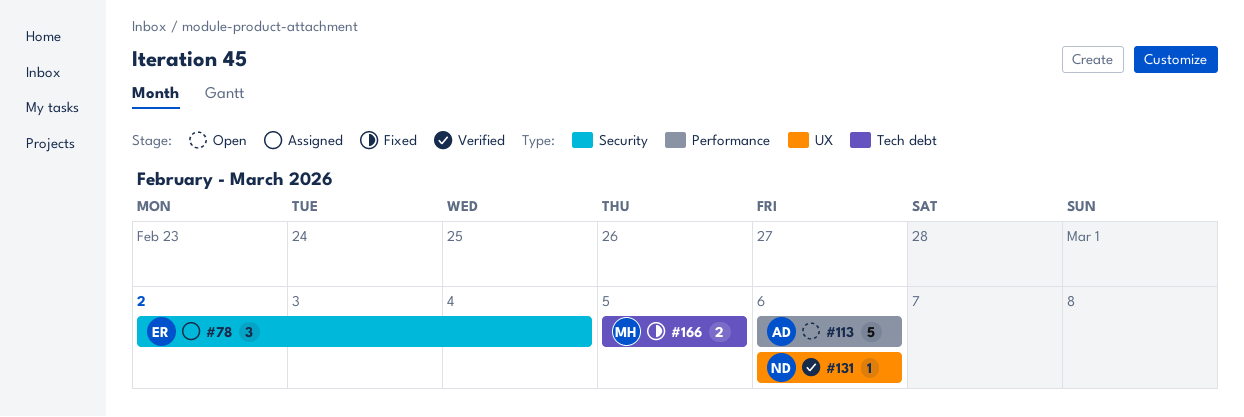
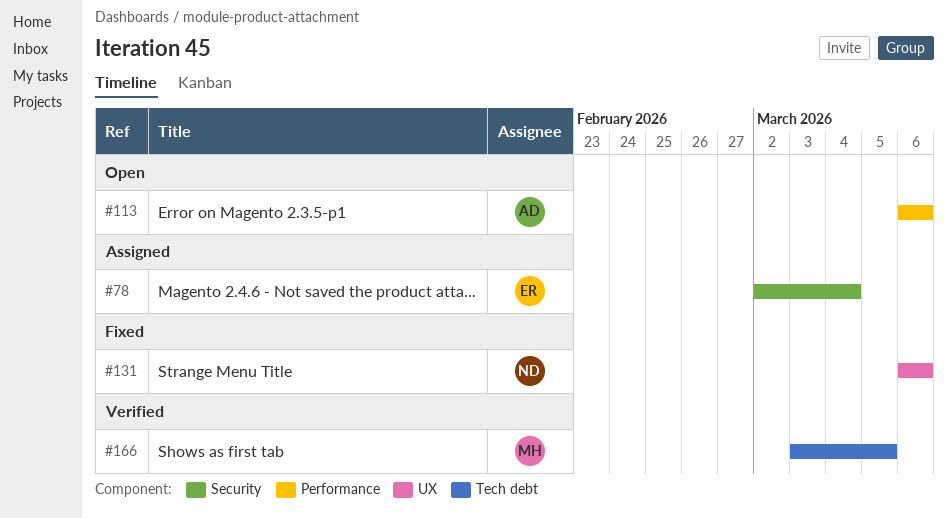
#131, status: Verified -> Fixed
#166, status: Fixed -> Verified
#166, start: Mar 5 -> Mar 3

